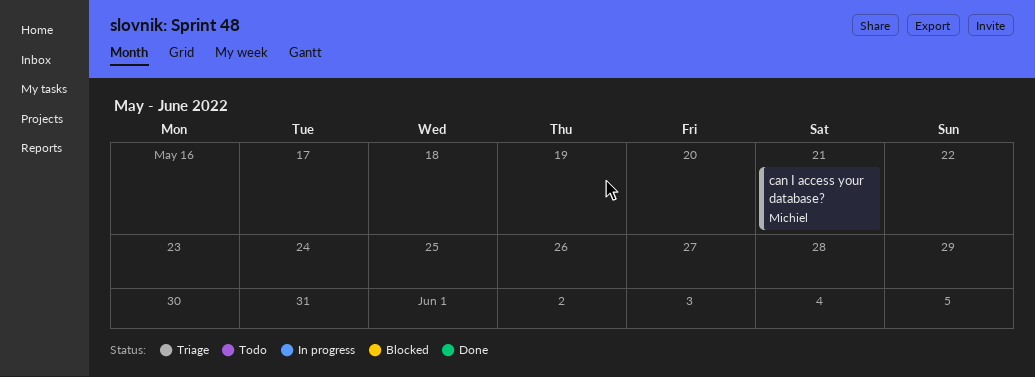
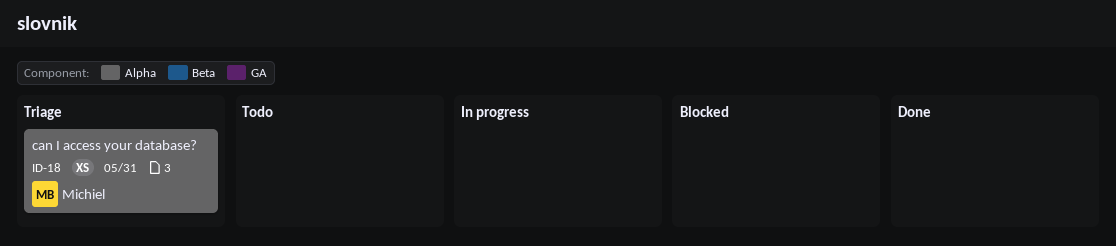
can I access your database?, due: May 21 -> May 31

